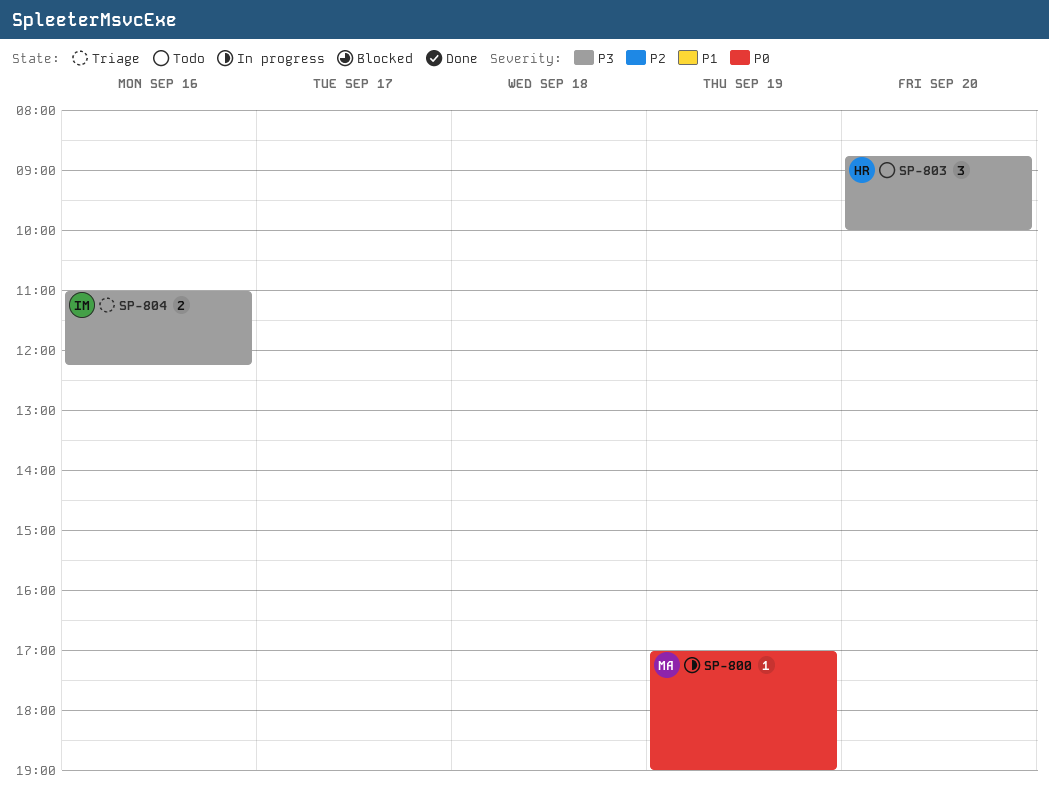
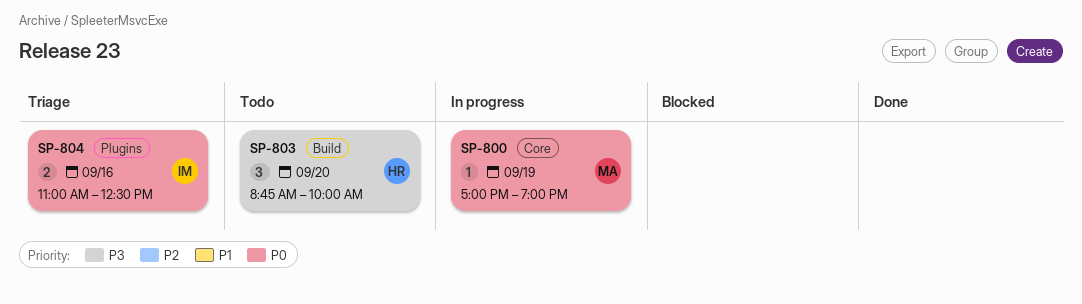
SP-804, priority: P3 -> P0
SP-804, ends: 12:15 -> 12:30

